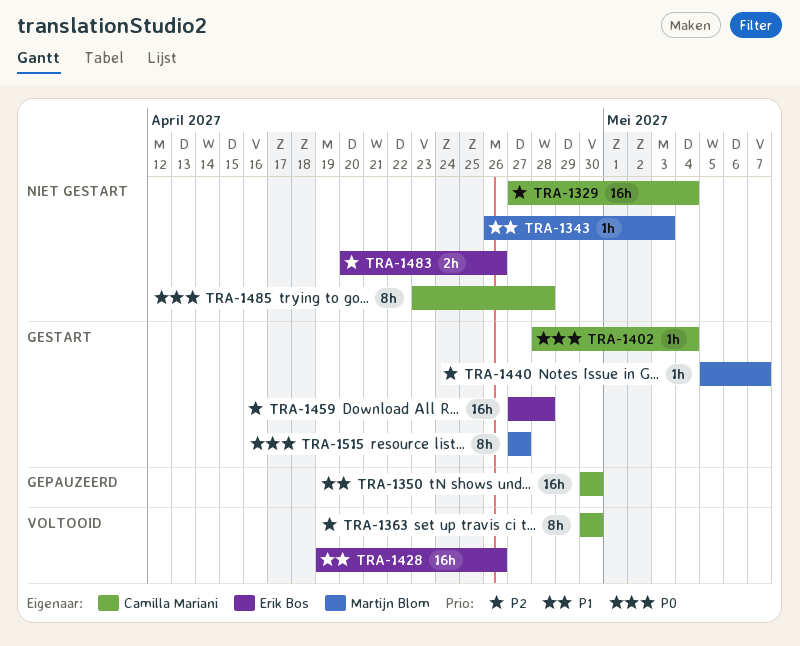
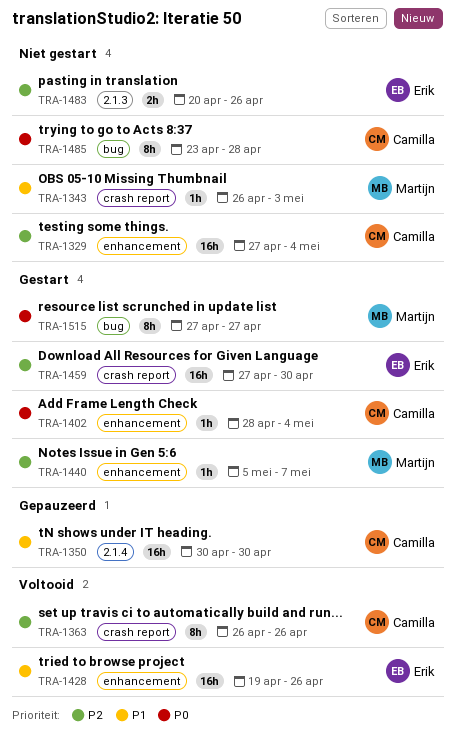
TRA-1363, start: Apr 30 -> Apr 26
TRA-1363, due: Apr 30 -> Apr 26
TRA-1459, due: Apr 28 -> Apr 30

